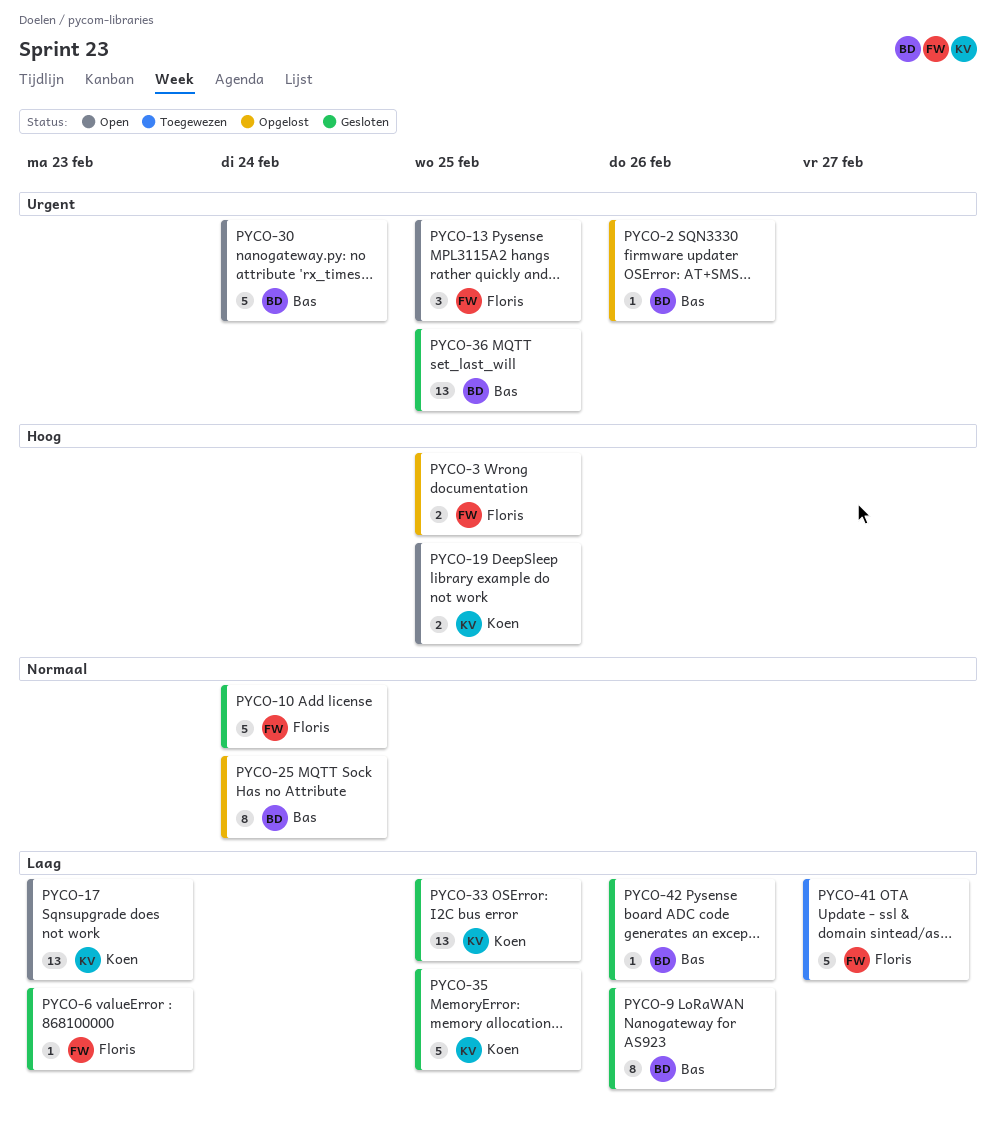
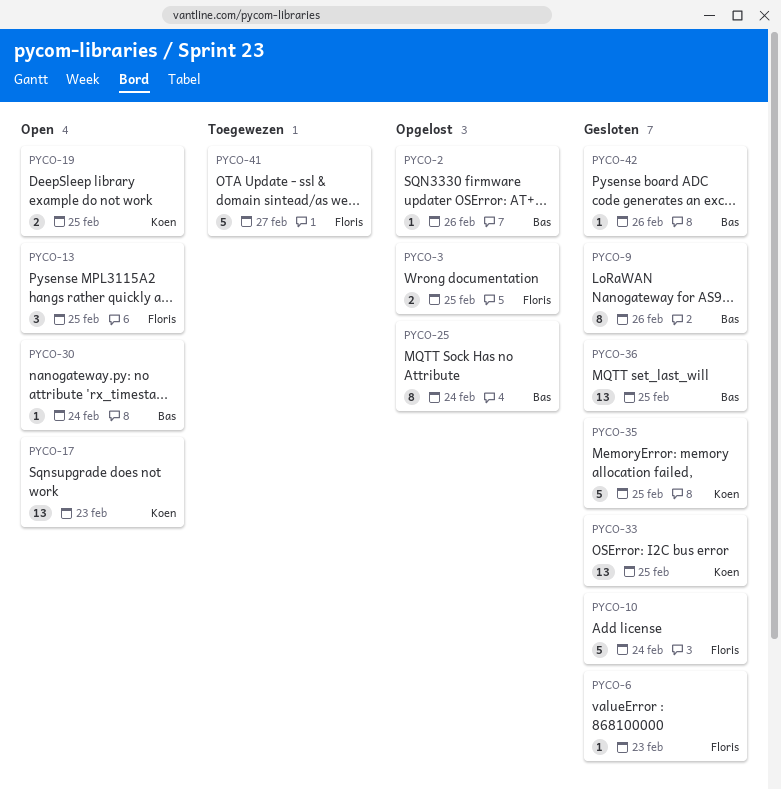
PYCO-30, estimate: 5 -> 1

